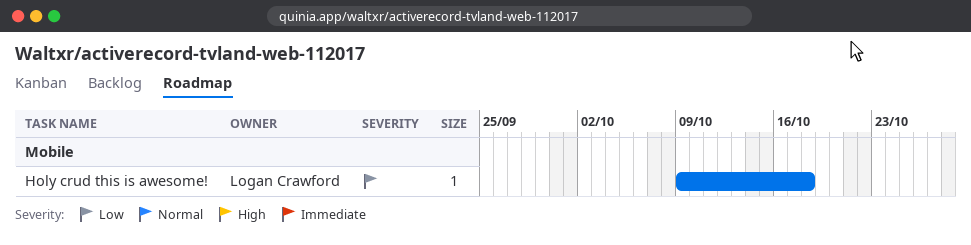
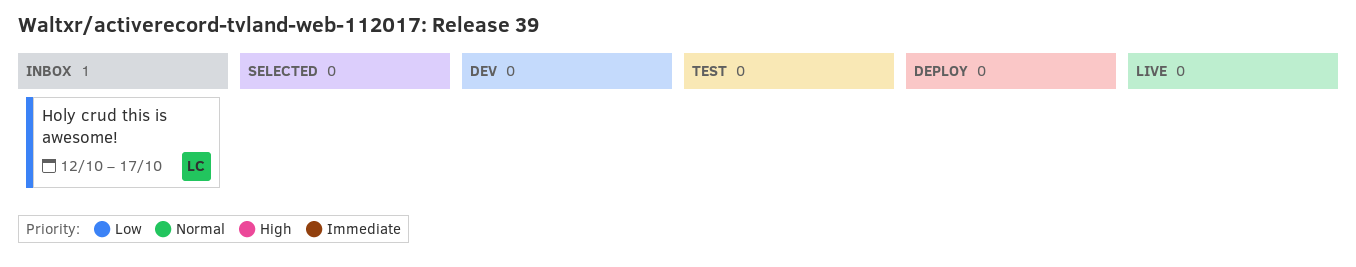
Holy crud this is awesome!, start: Oct 9 -> Oct 12
Holy crud this is awesome!, due: Oct 18 -> Oct 17

